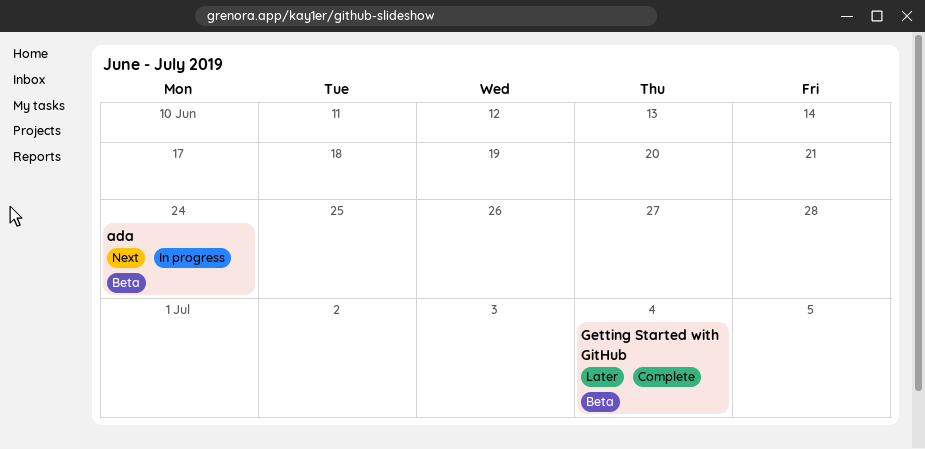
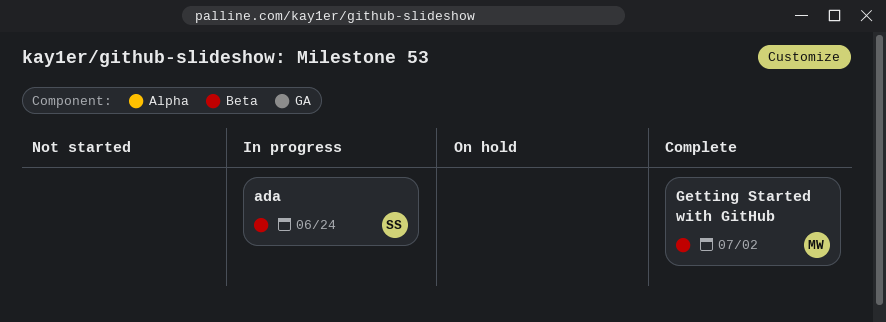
Getting Started with GitHub, due: Jul 4 -> Jul 2

